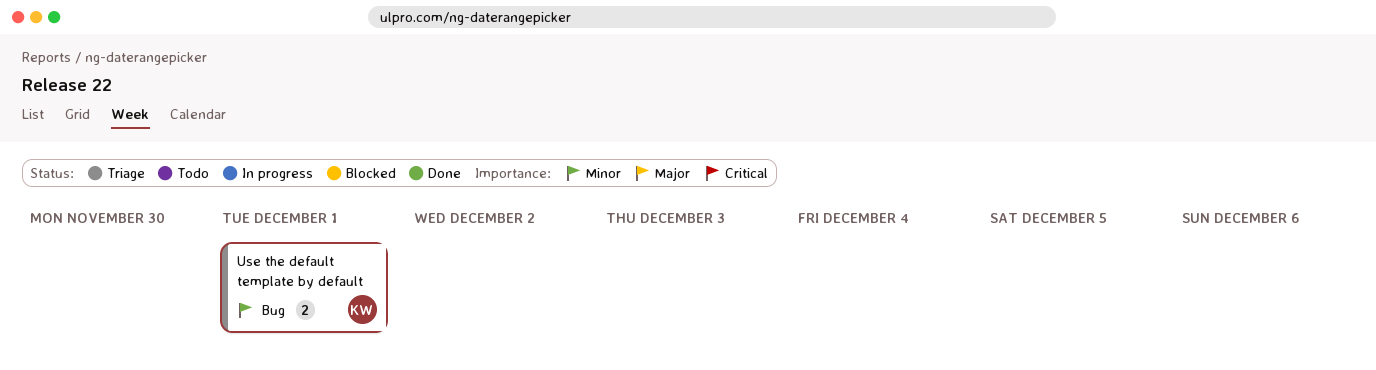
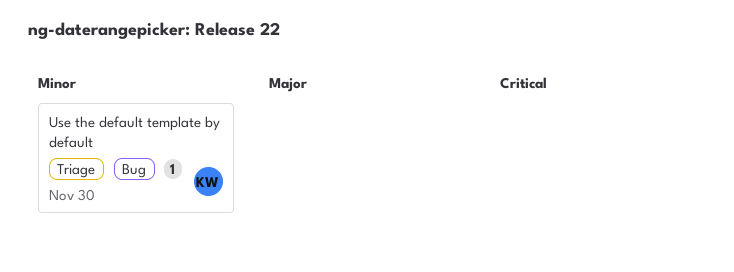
Use the default template by default, estimate: 2 -> 1
Use the default template by default, due: Dec 1 -> Nov 30

